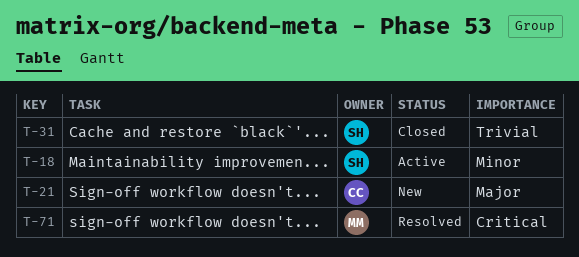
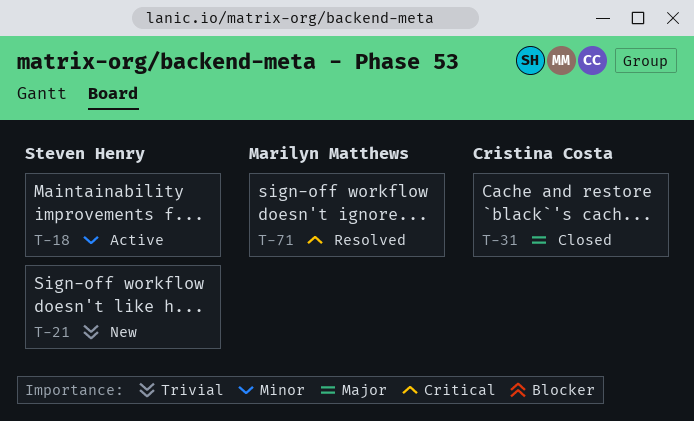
T-21, owner: Cristina Costa -> Steven Henry
T-21, priority: Major -> Trivial
T-31, owner: Steven Henry -> Cristina Costa
T-31, priority: Trivial -> Major

